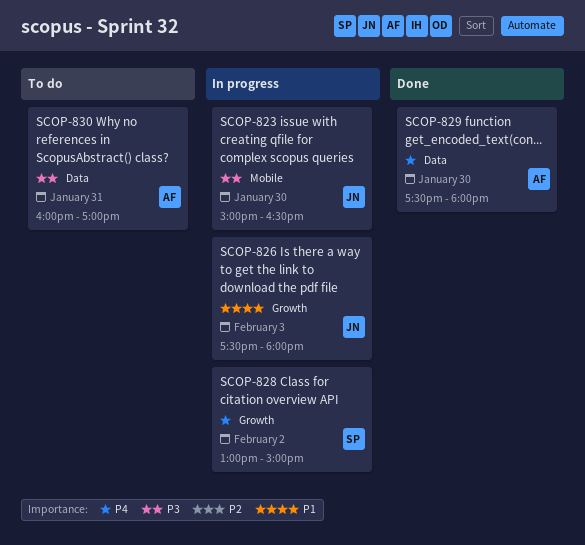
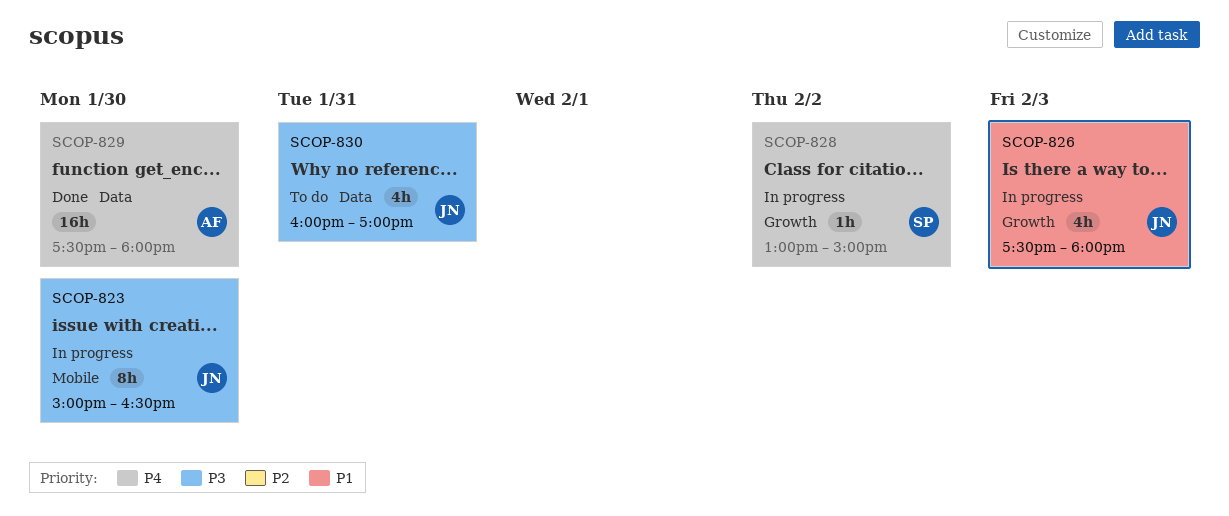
SCOP-830, owner: AF -> JN

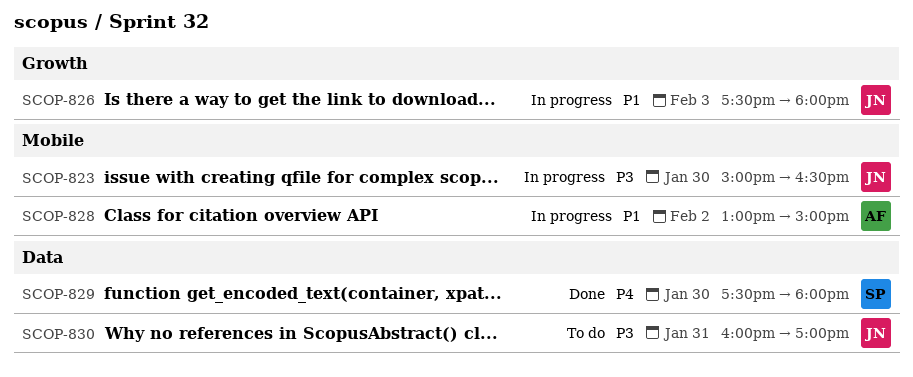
SCOP-828, owner: SP -> AF
SCOP-828, priority: P4 -> P1
SCOP-828, label: Growth -> Mobile
SCOP-829, owner: AF -> SP

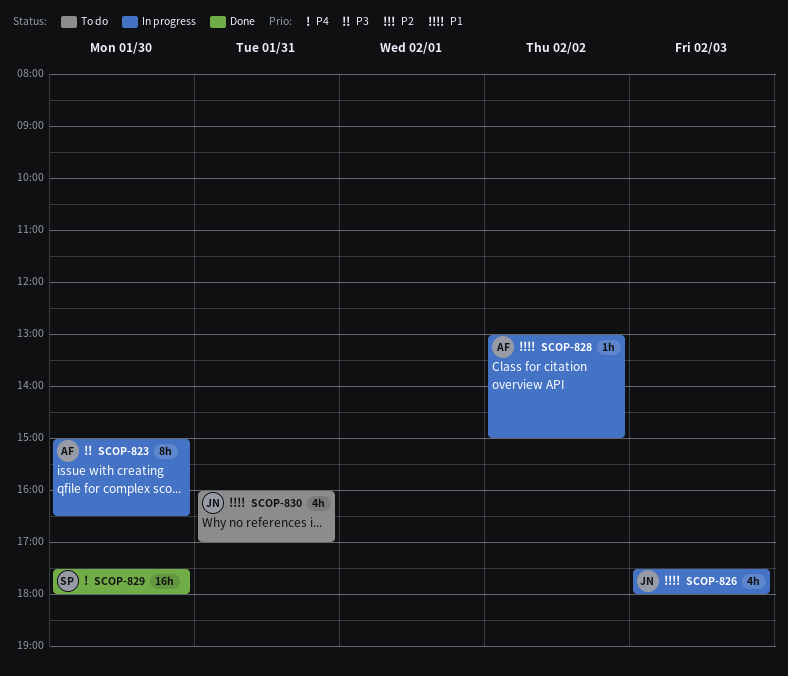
SCOP-823, owner: JN -> AF
SCOP-830, priority: P3 -> P1

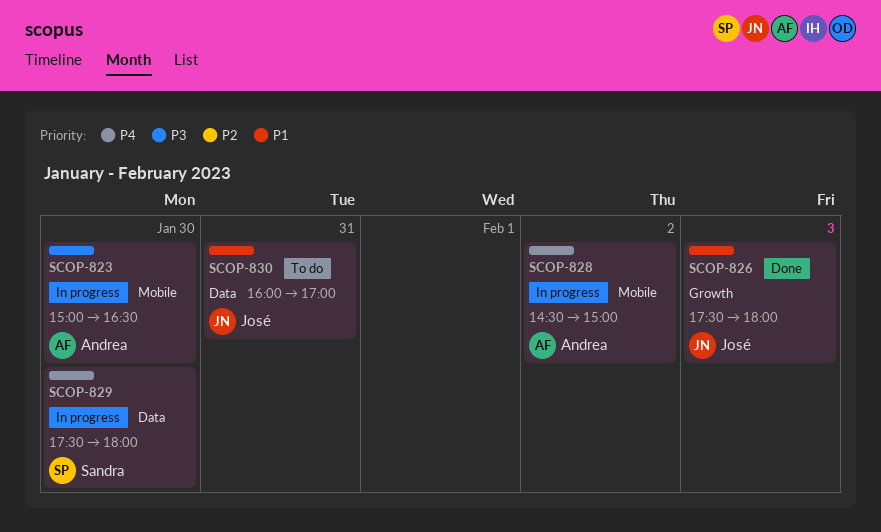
SCOP-826, status: In progress -> Done
SCOP-828, priority: P1 -> P4
SCOP-828, begins: 13:00 -> 14:30
SCOP-829, status: Done -> In progress

